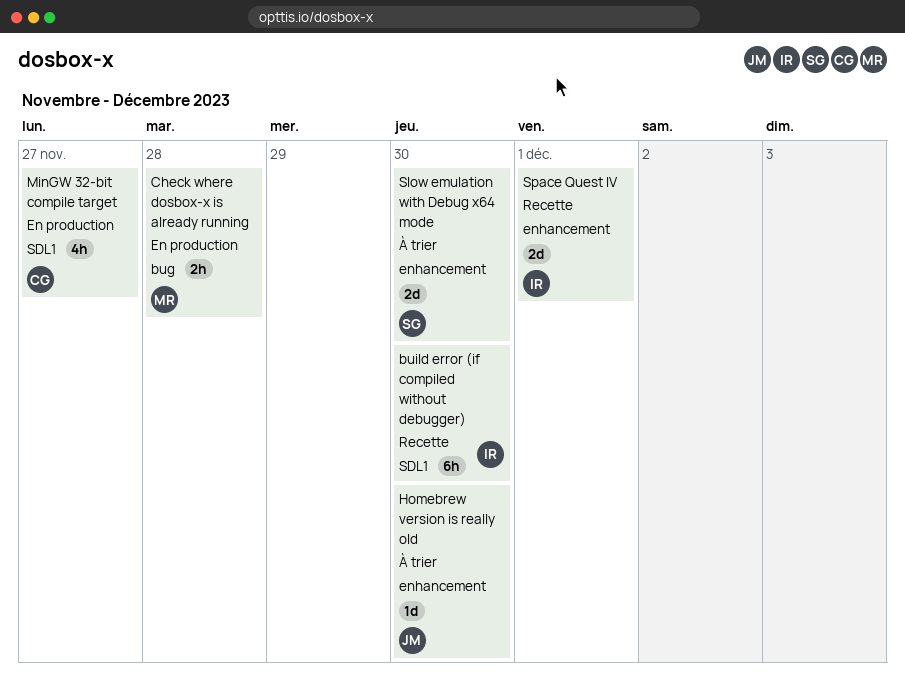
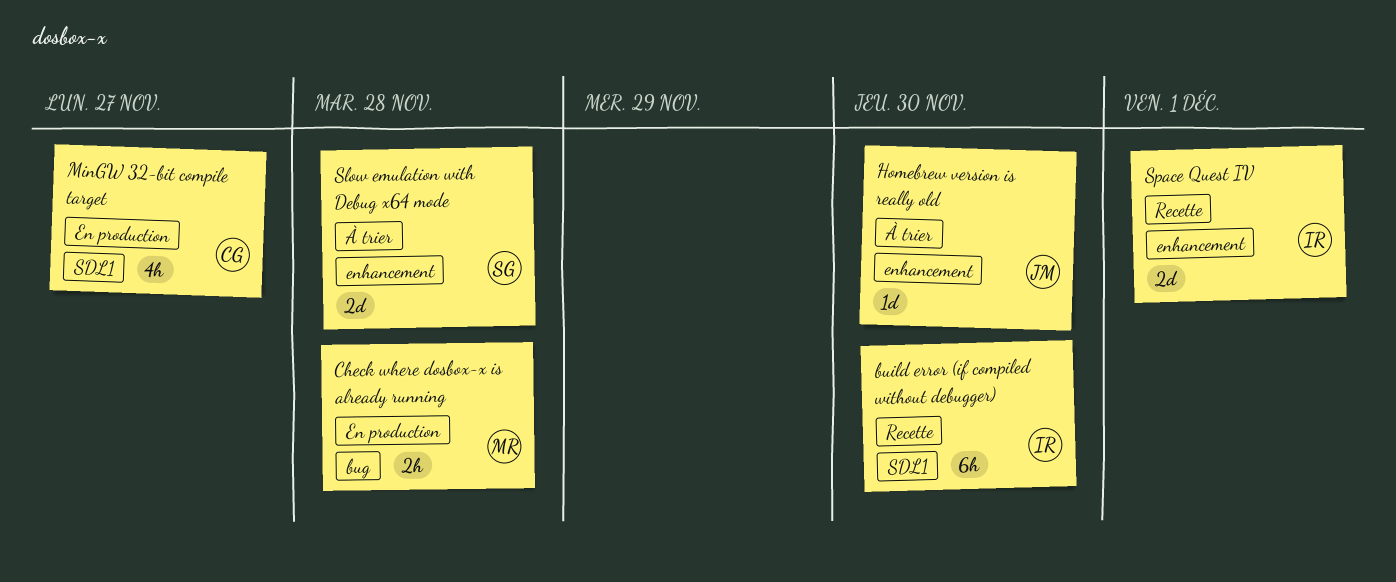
Slow emulation with Debug x64 mode, due: Nov 30 -> Nov 28

